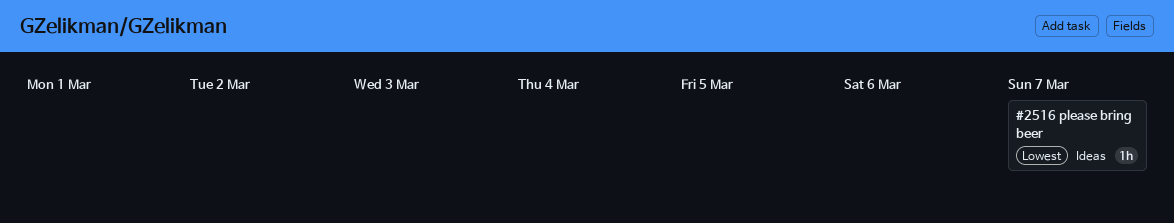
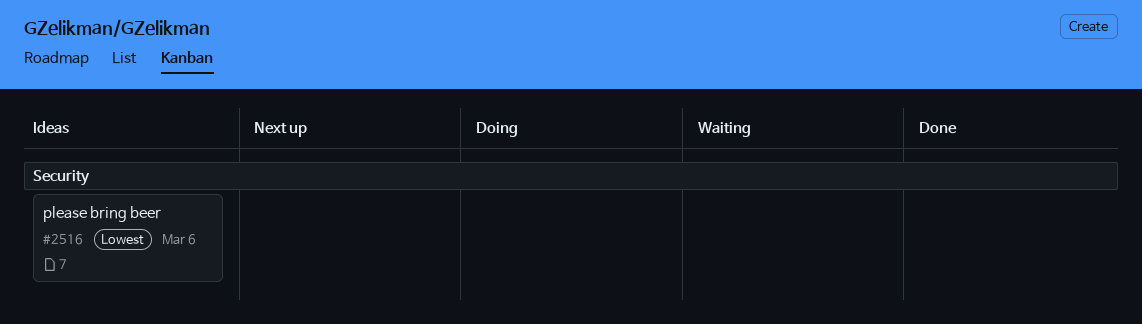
#2516, due: Mar 7 -> Mar 6

